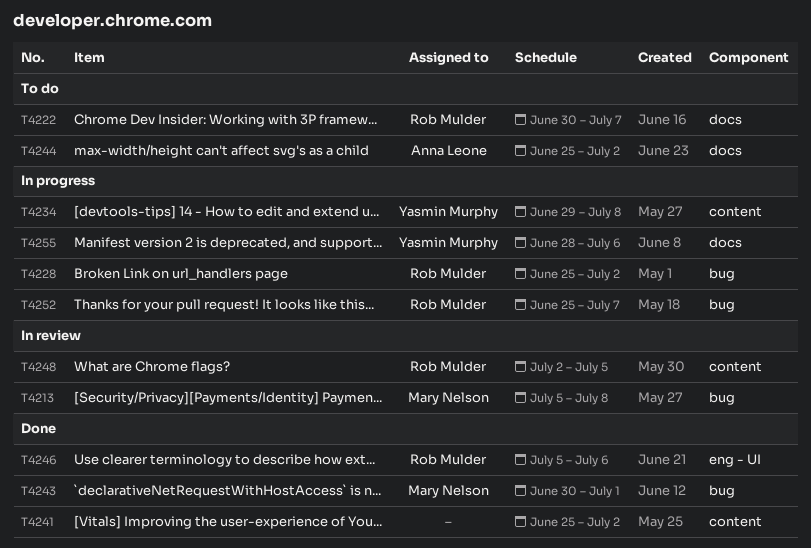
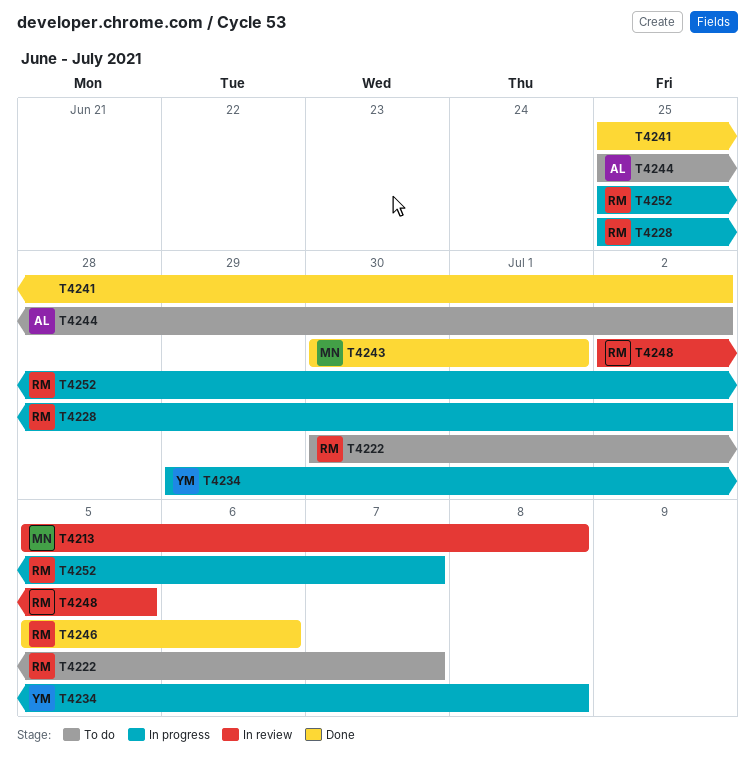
T4255: present -> none

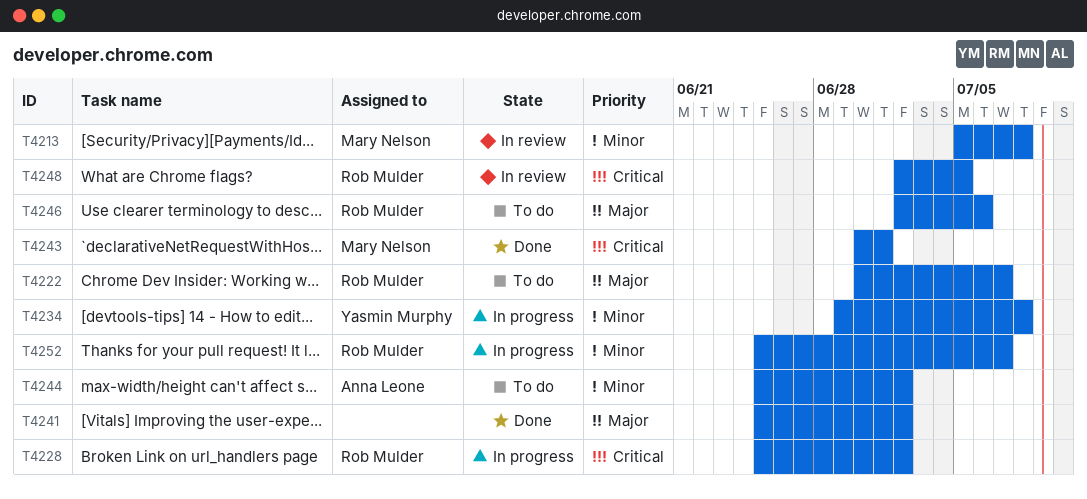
T4246, status: Done -> To do
T4246, start: Jul 5 -> Jul 2

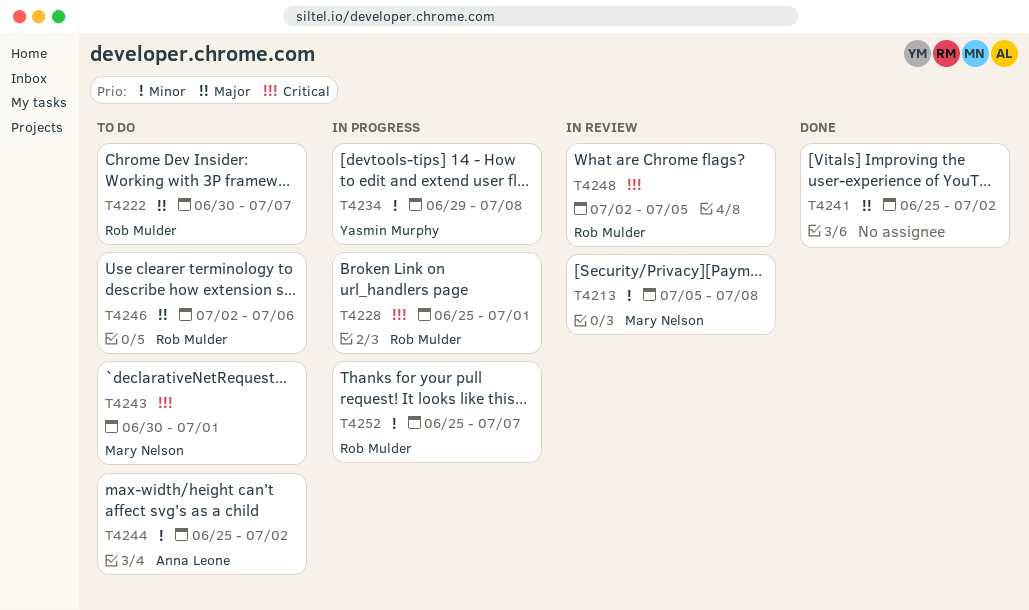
T4228, due: Jul 2 -> Jul 1
T4243, status: Done -> To do

